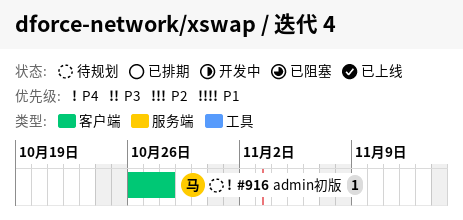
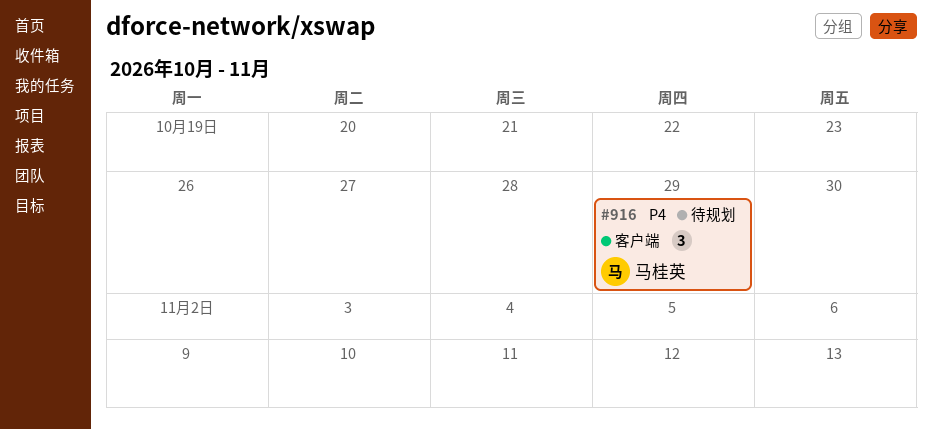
#916, estimate: 1 -> 3
#916, due: Oct 28 -> Oct 29

